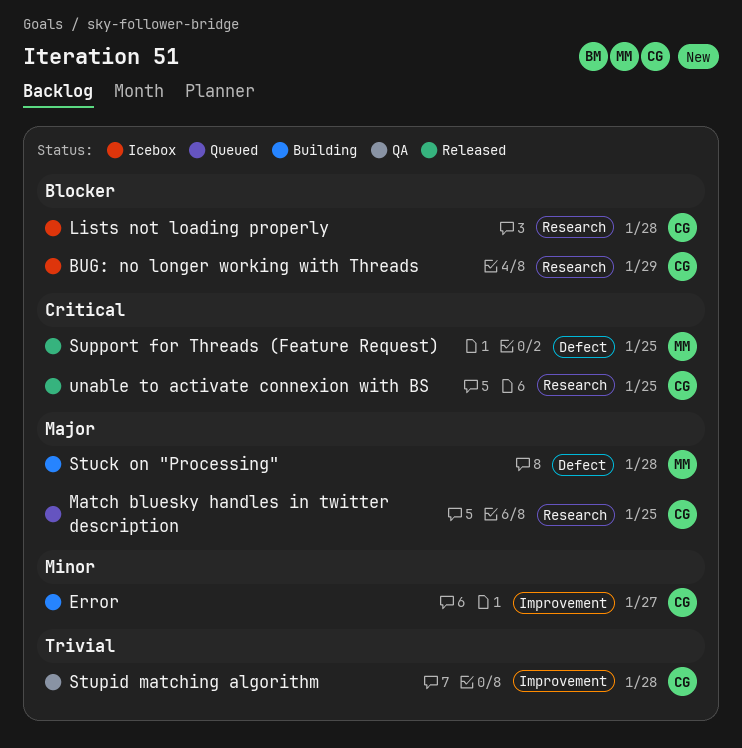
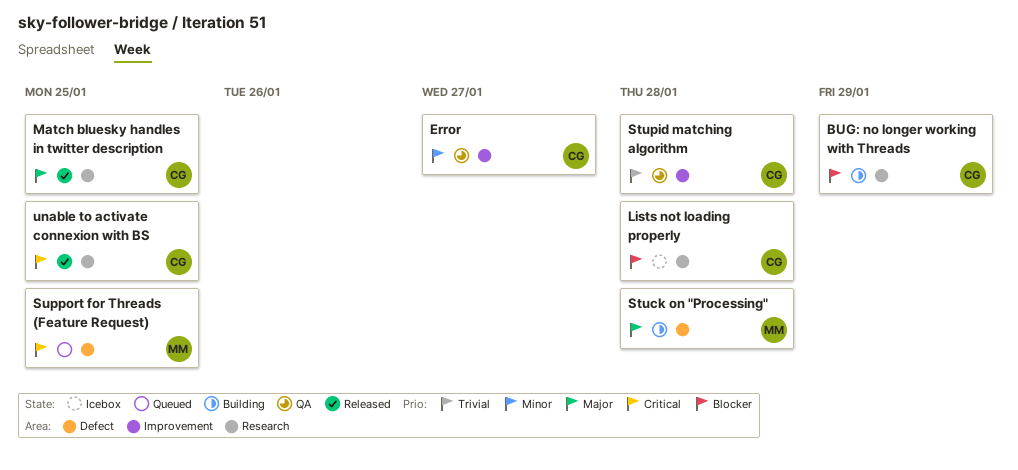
BUG: no longer working with Threads, status: Icebox -> Building
Error, status: Building -> QA
Match bluesky handles in twitter description, status: Queued -> Released
Support for Threads (Feature Request), status: Released -> Queued

